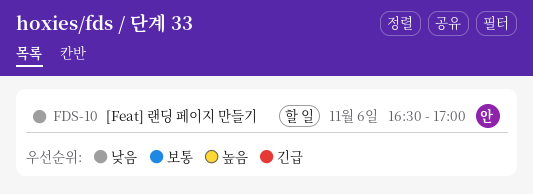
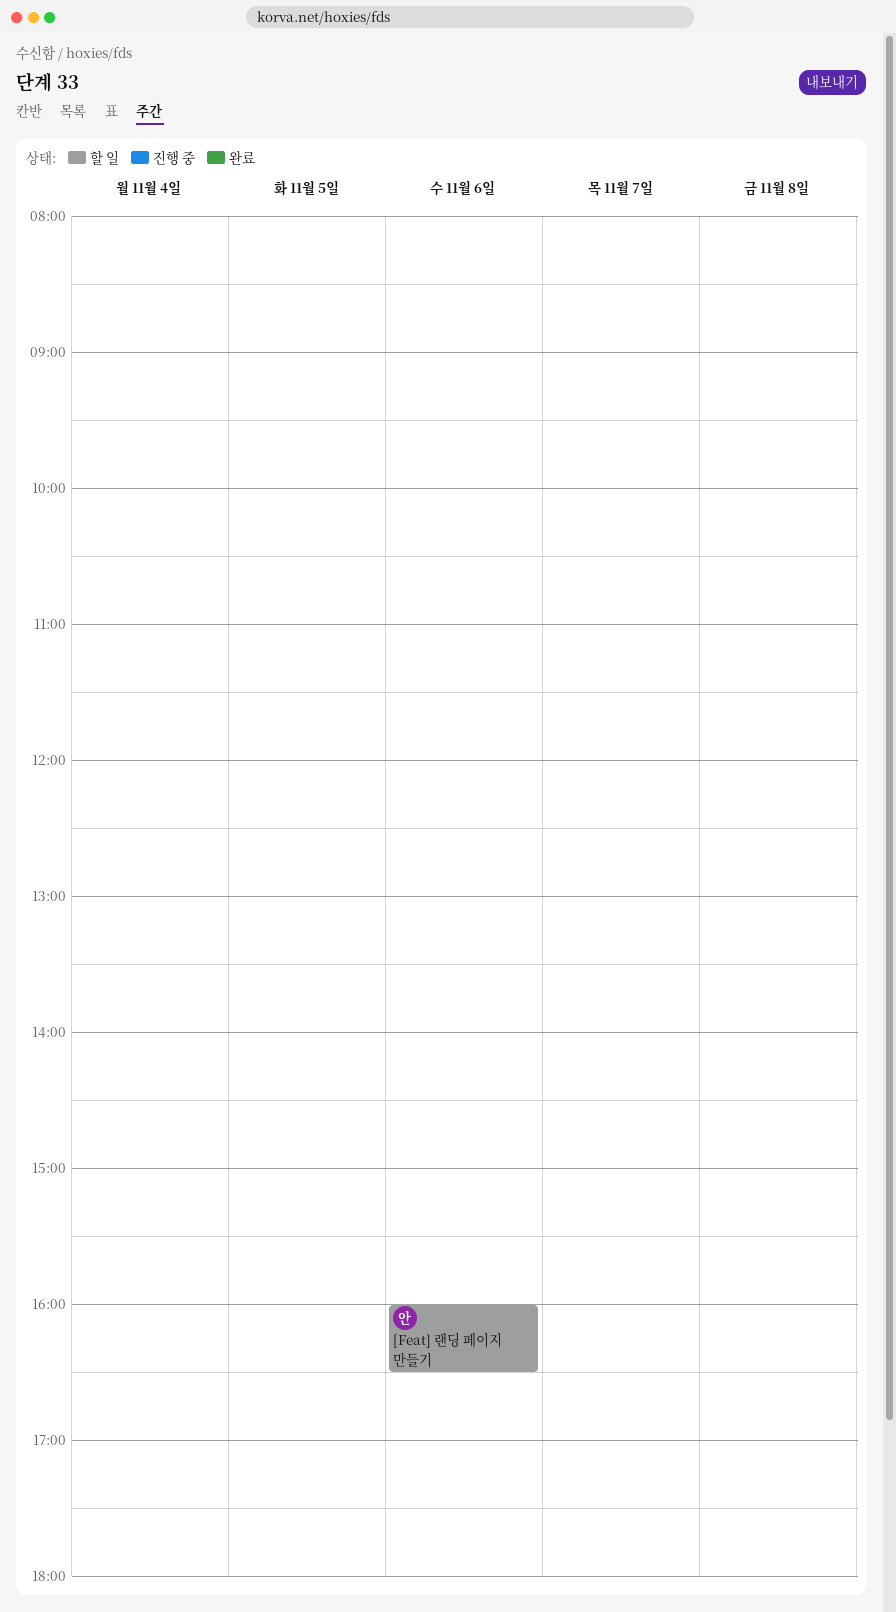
[Feat] 랜딩 페이지 만들기, begins: 16:30 -> 16:00
[Feat] 랜딩 페이지 만들기, ends: 17:00 -> 16:30

